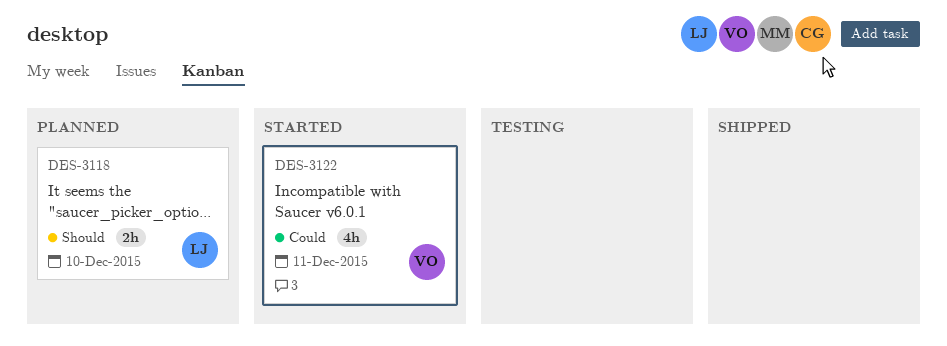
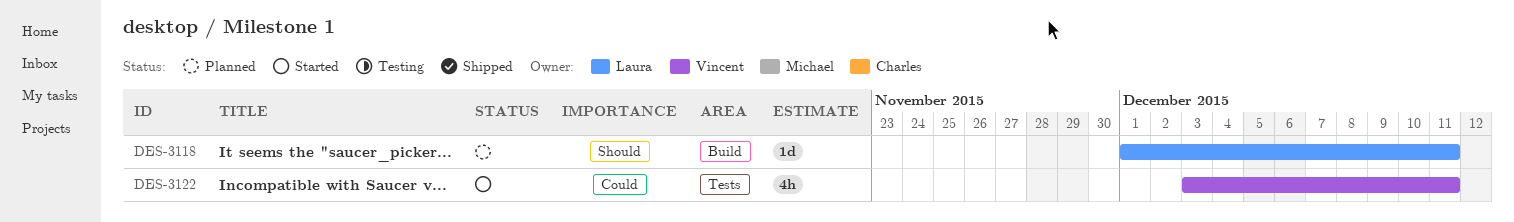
DES-3118, estimate: 2h -> 1d
DES-3118, due: Dec 10 -> Dec 11

